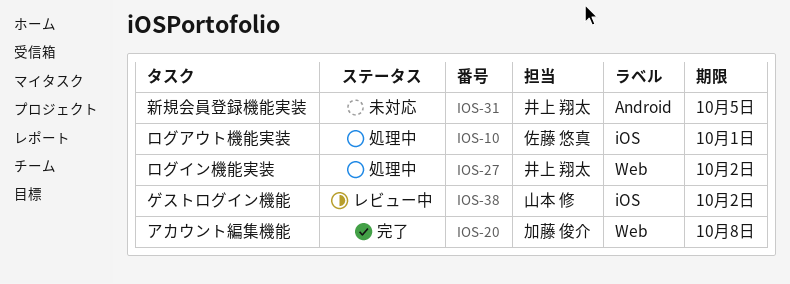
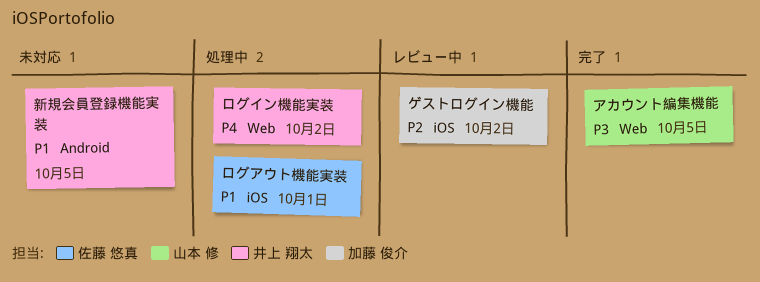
アカウント編集機能, owner: 加藤 俊介 -> 山本 修
アカウント編集機能, due: Oct 8 -> Oct 5
ゲストログイン機能, owner: 山本 修 -> 加藤 俊介

